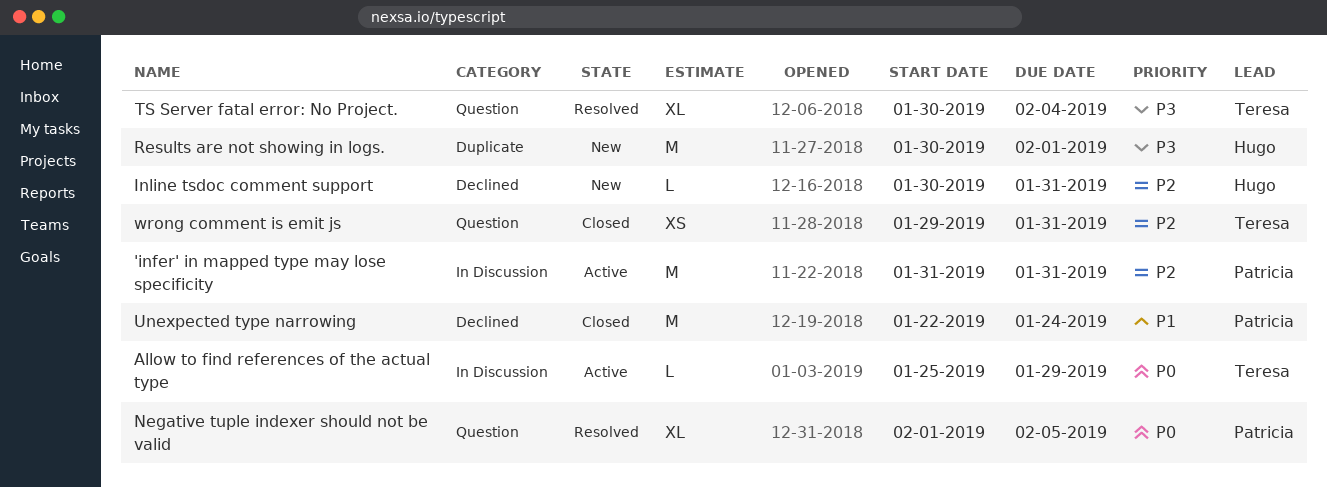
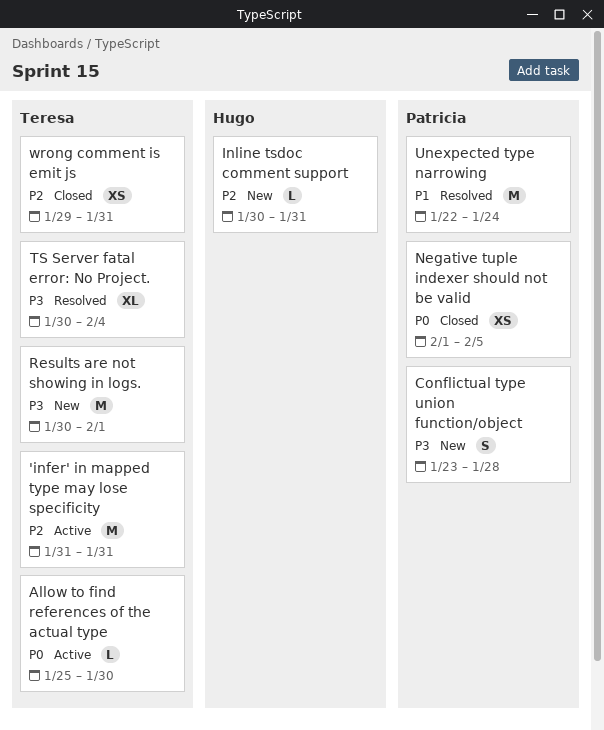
'infer' in mapped type may lose specificity, owner: Patricia -> Teresa
Allow to find references of the actual type, due: Jan 29 -> Jan 30
Conflictual type union function/object: none -> present
Negative tuple indexer should not be valid, status: Resolved -> Closed
Negative tuple indexer should not be valid, estimate: XL -> XS
Results are not showing in logs., owner: Hugo -> Teresa
Unexpected type narrowing, status: Closed -> Resolved

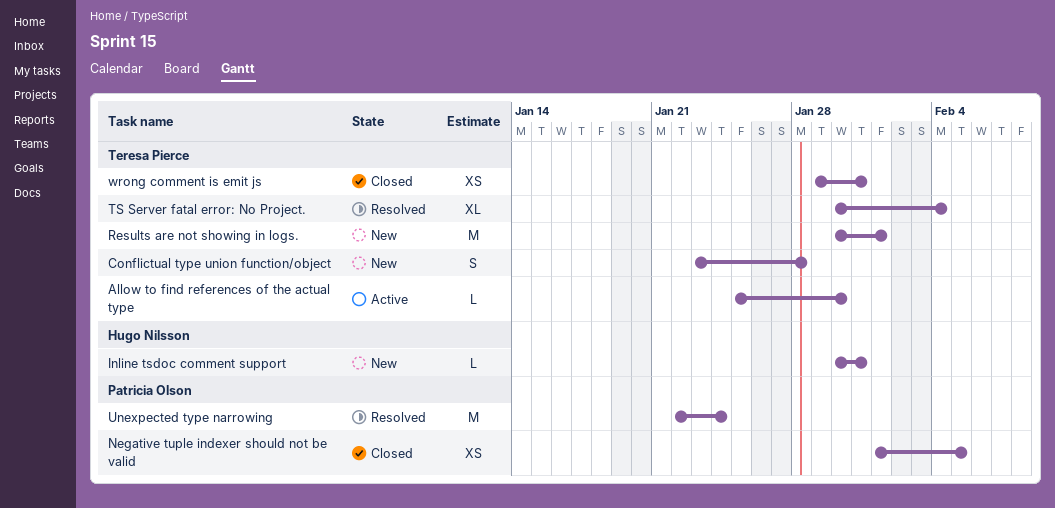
'infer' in mapped type may lose specificity: present -> none
Conflictual type union function/object, owner: Patricia Olson -> Teresa Pierce

